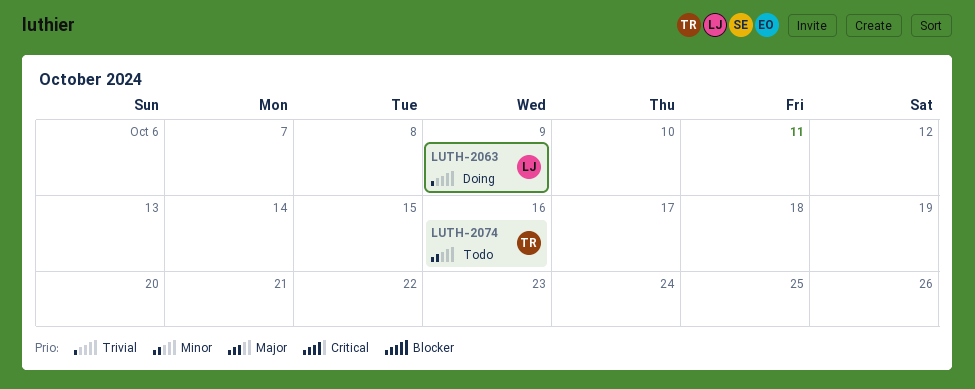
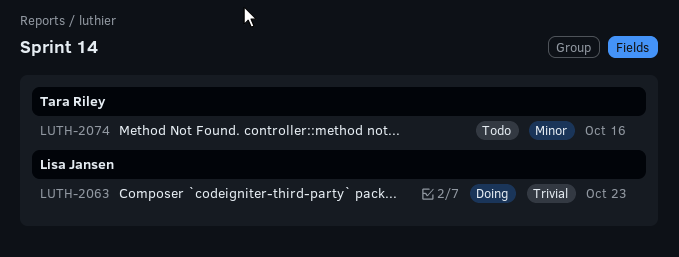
LUTH-2063, due: Oct 9 -> Oct 23

